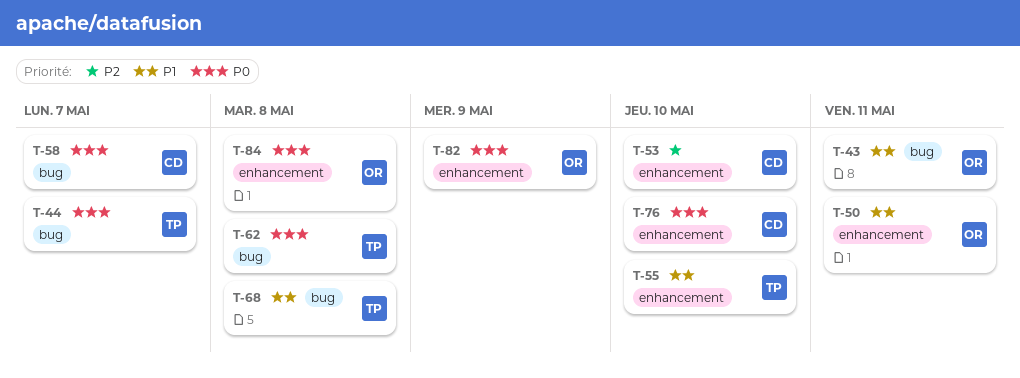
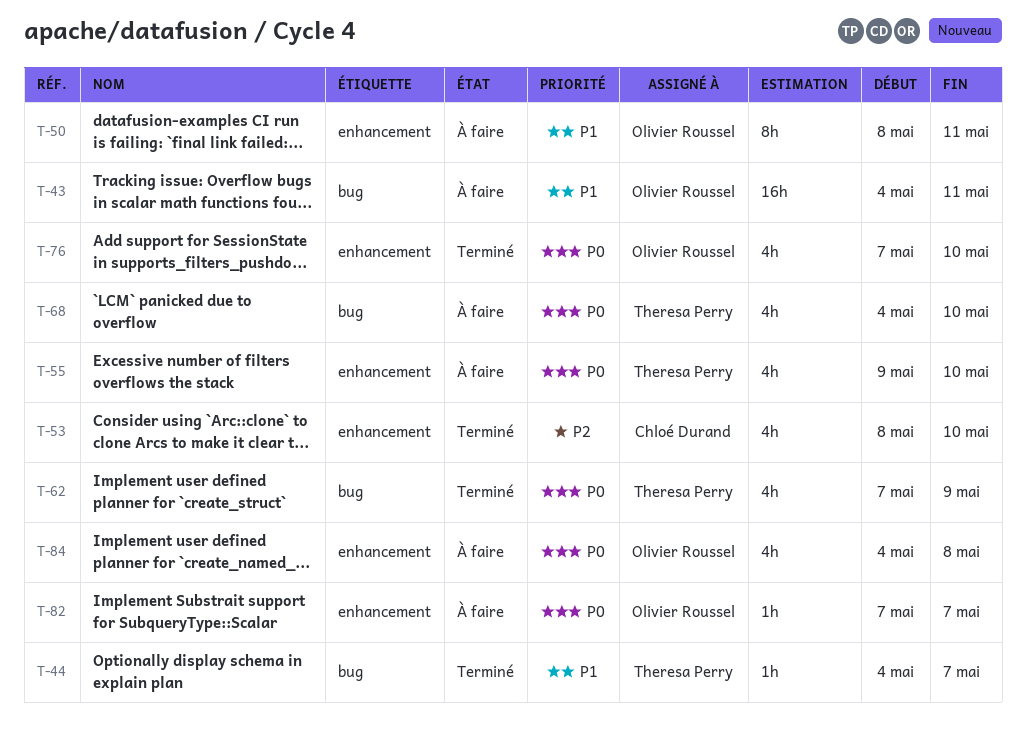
T-44, priority: P0 -> P1
T-55, priority: P1 -> P0
T-58: present -> none
T-62, due: May 8 -> May 9
T-68, priority: P1 -> P0
T-68, due: May 8 -> May 10
T-76, owner: Chloé Durand -> Olivier Roussel
T-82, due: May 9 -> May 7

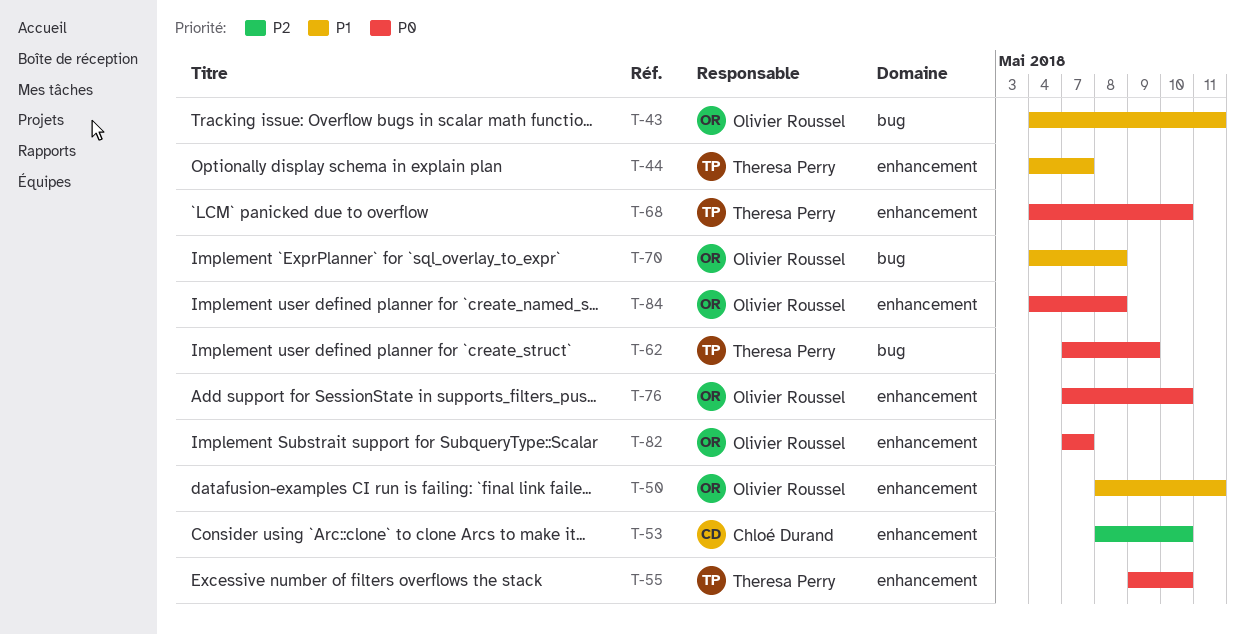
T-44, label: bug -> enhancement
T-68, label: bug -> enhancement
T-70: none -> present

